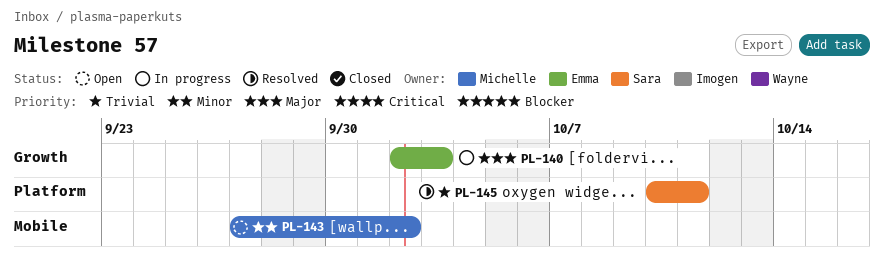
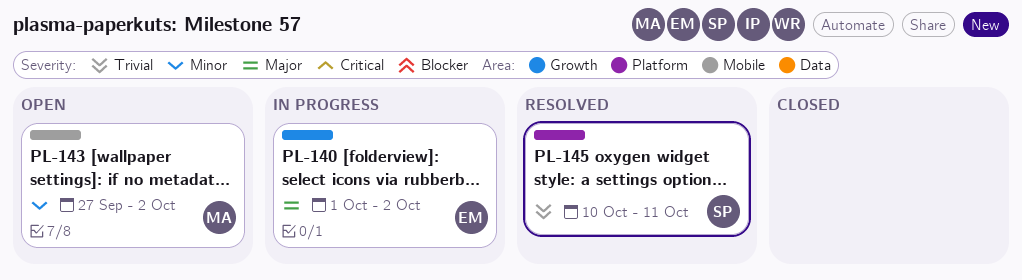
PL-140, start: Oct 2 -> Oct 1
PL-140, due: Oct 3 -> Oct 2

